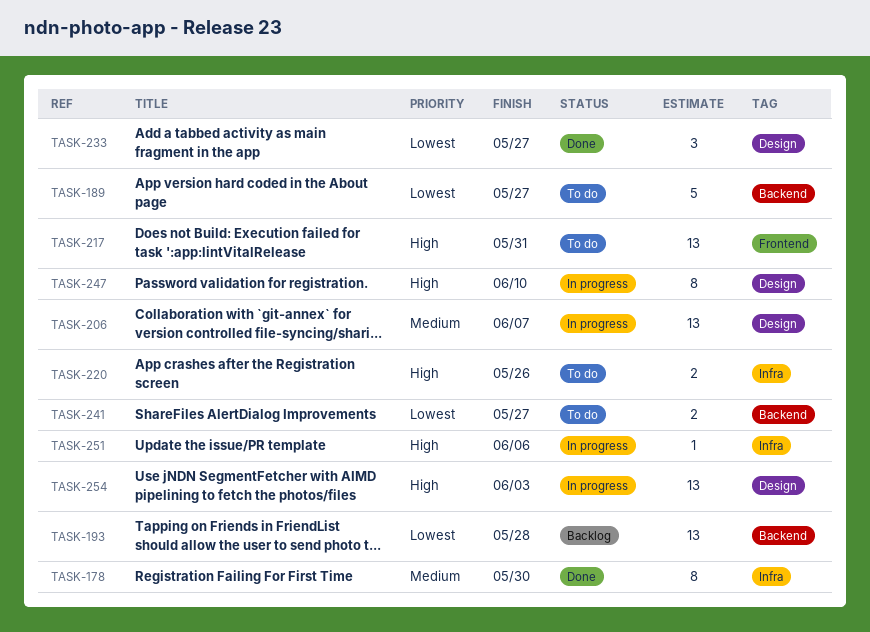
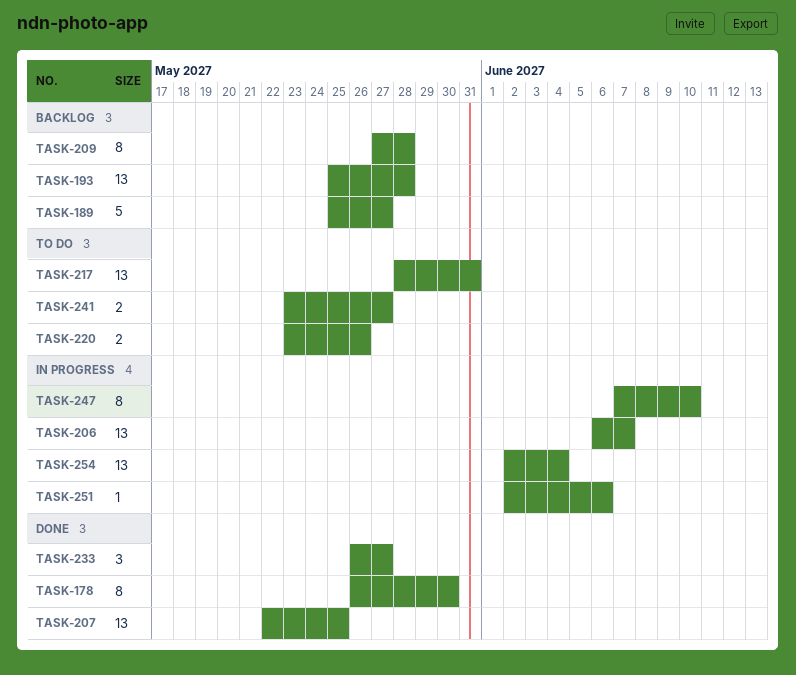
TASK-189, status: To do -> Backlog
TASK-207: none -> present
TASK-209: none -> present
TASK-254, due: Jun 3 -> Jun 4

